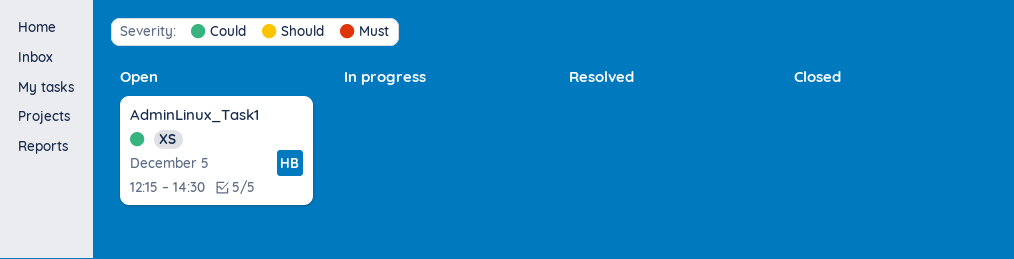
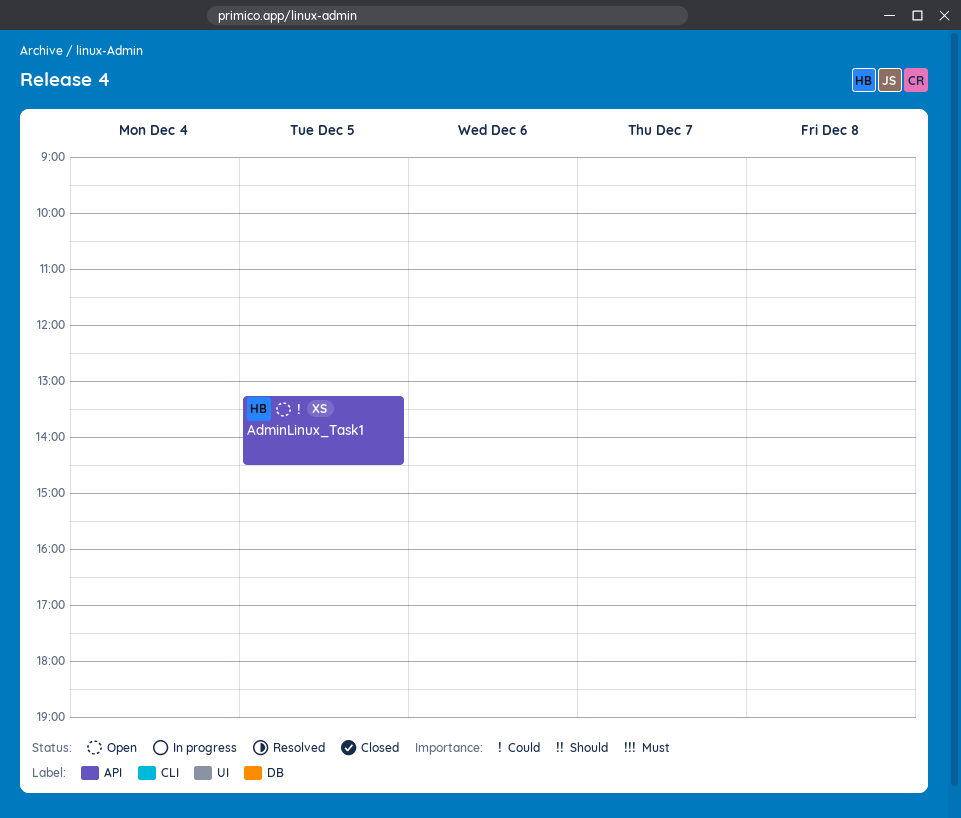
AdminLinux_Task1, begins: 12:15 -> 13:15

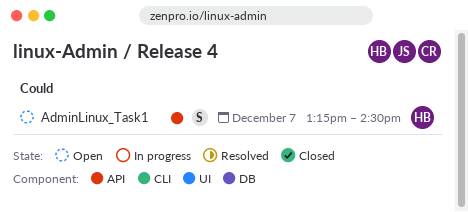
AdminLinux_Task1, estimate: XS -> S
AdminLinux_Task1, day: Dec 5 -> Dec 7

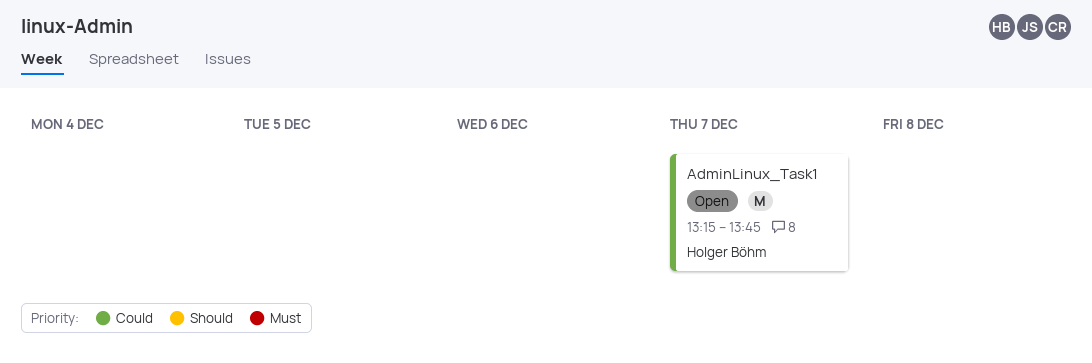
AdminLinux_Task1, estimate: S -> M
AdminLinux_Task1, ends: 14:30 -> 13:45

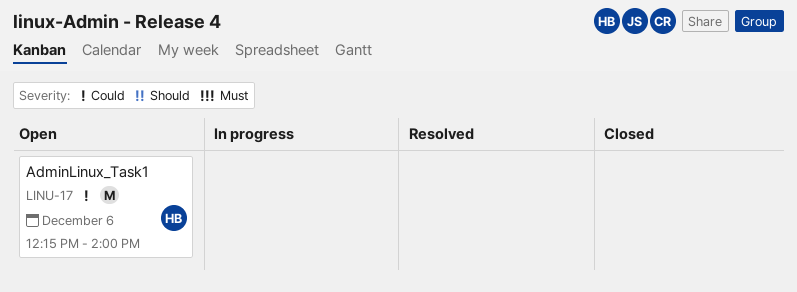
AdminLinux_Task1, day: Dec 7 -> Dec 6
AdminLinux_Task1, begins: 13:15 -> 12:15
AdminLinux_Task1, ends: 13:45 -> 14:00

